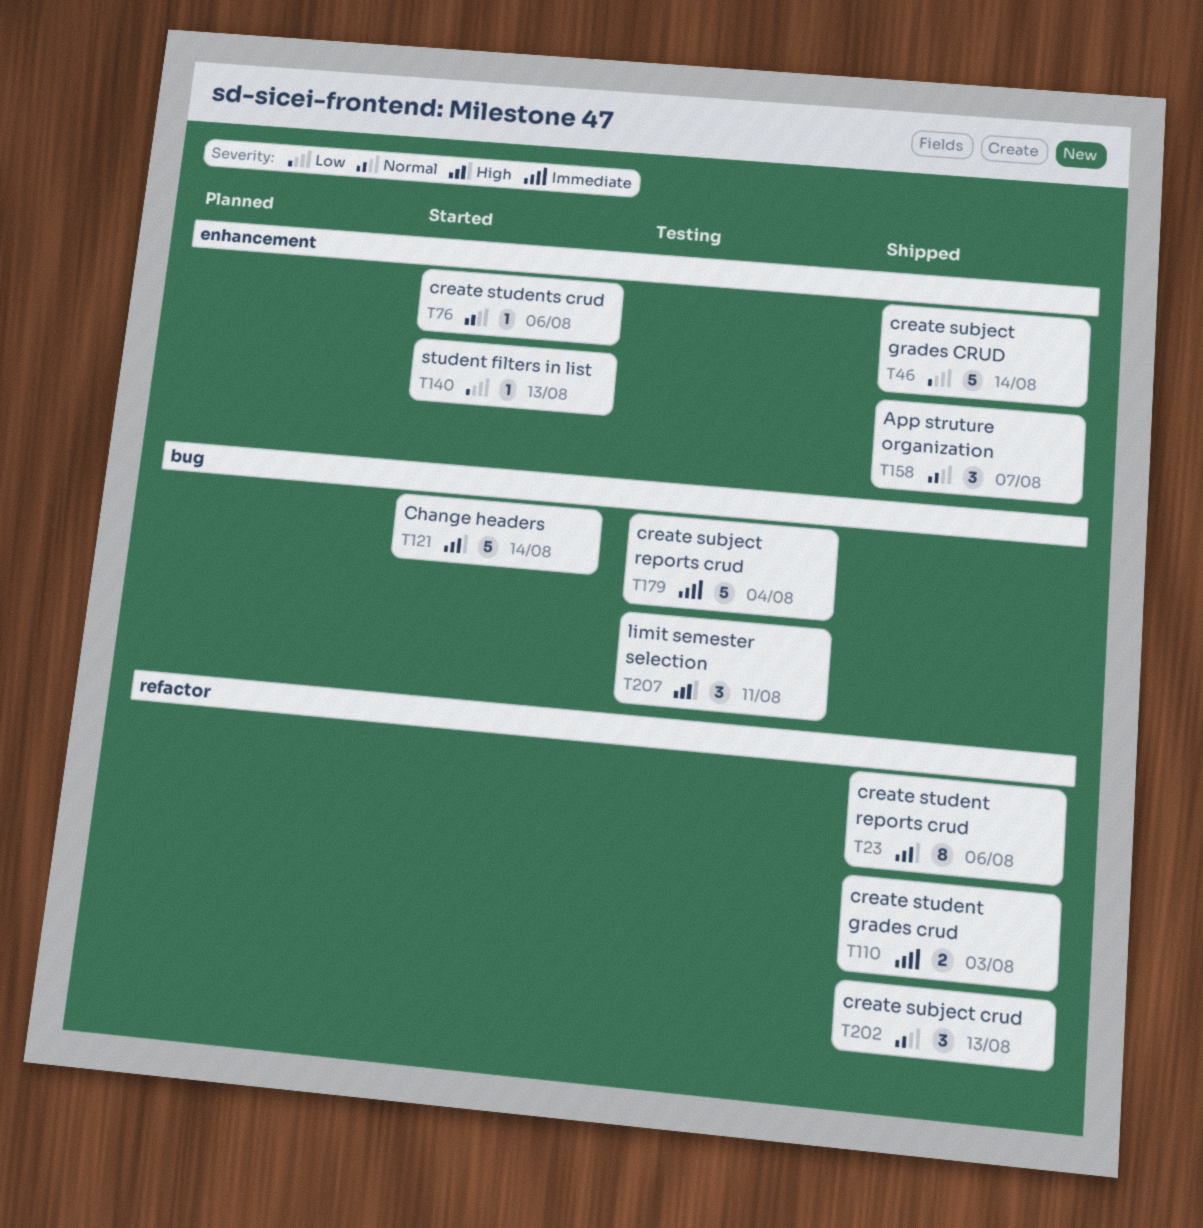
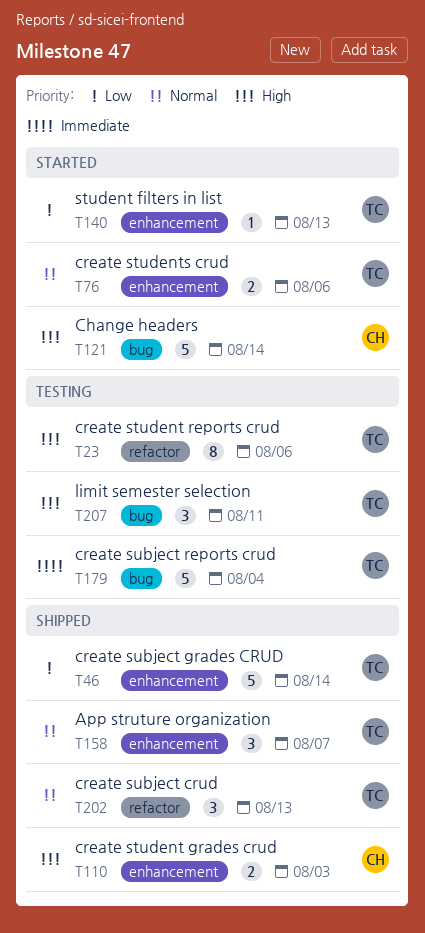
T23, status: Shipped -> Testing
T76, estimate: 1 -> 2
T110, priority: Immediate -> High
T110, label: refactor -> enhancement

